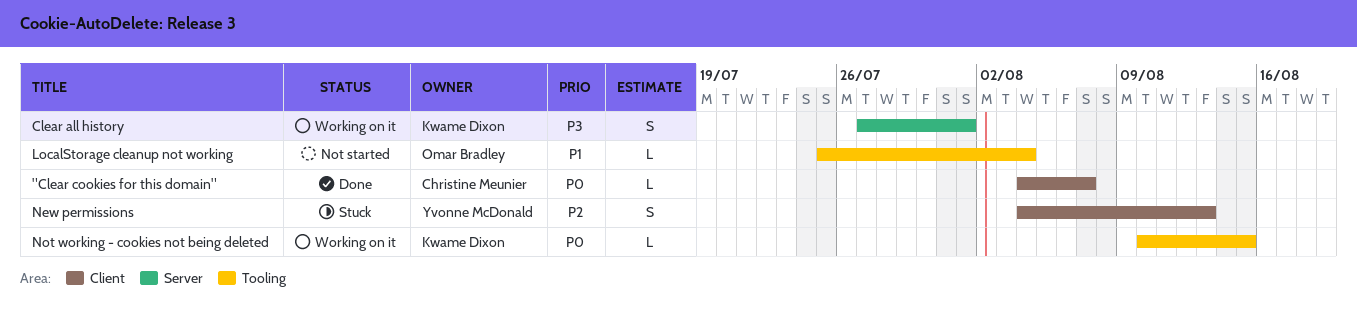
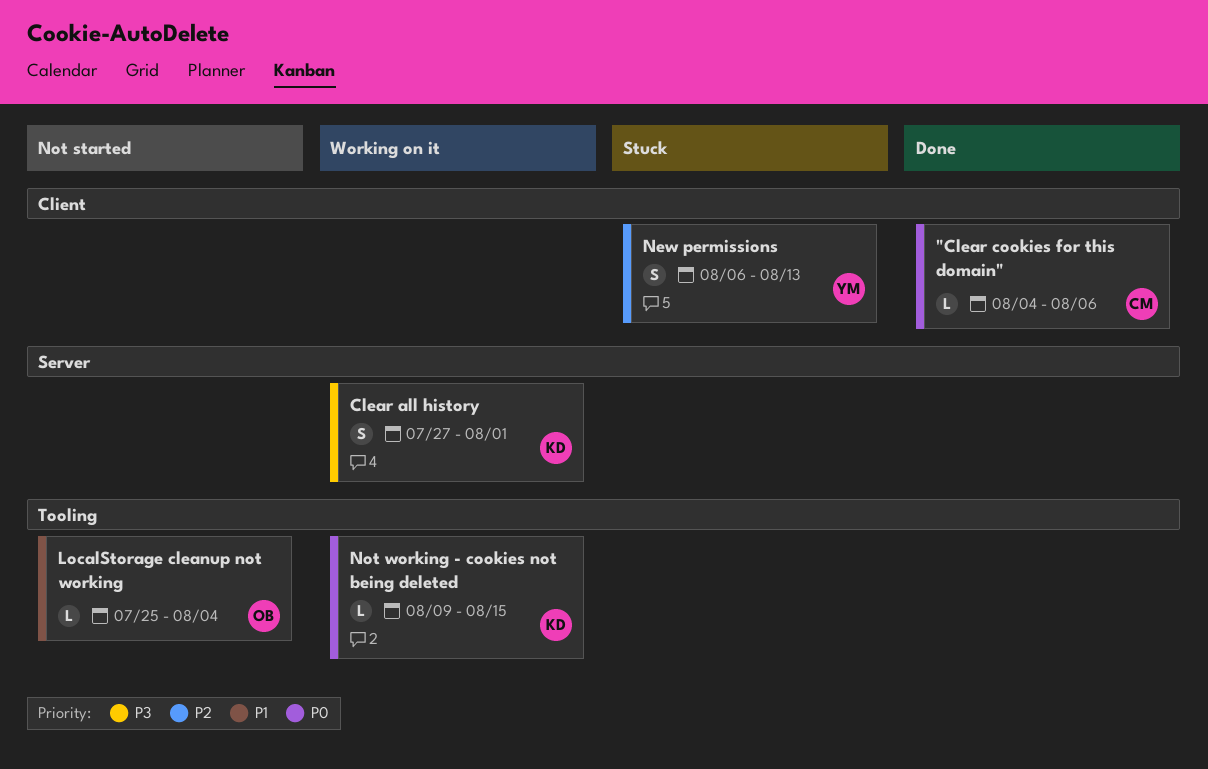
"Clear cookies for this domain", due: Aug 7 -> Aug 6
New permissions, start: Aug 4 -> Aug 6
Not working - cookies not being deleted, start: Aug 10 -> Aug 9

